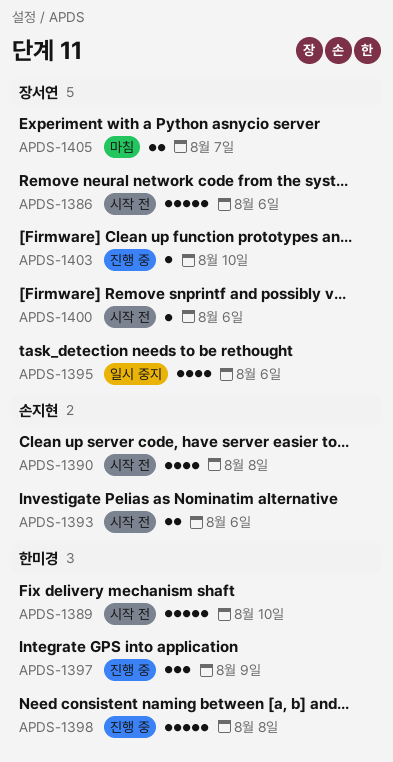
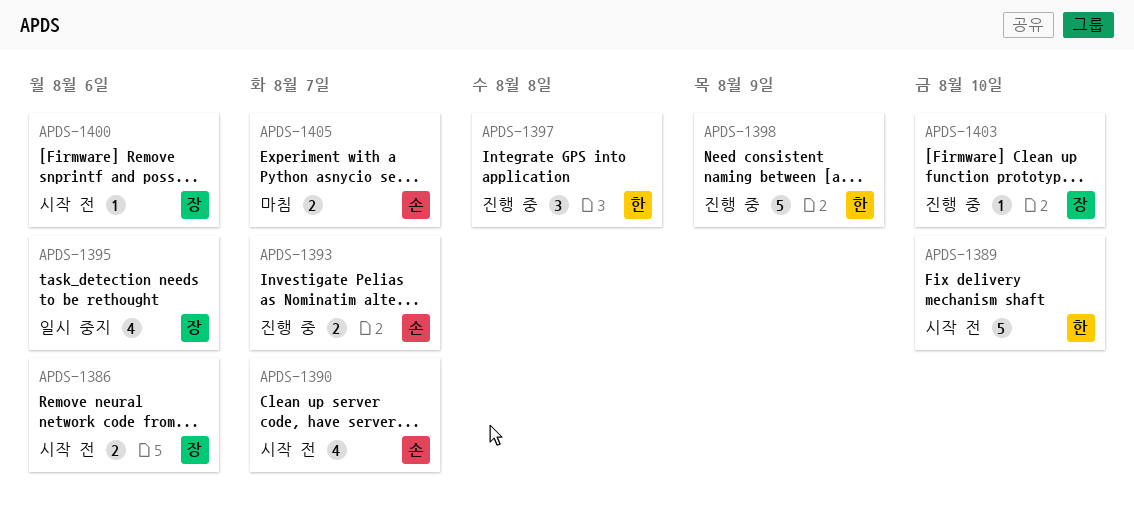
APDS-1386, estimate: 5 -> 2
APDS-1390, due: Aug 8 -> Aug 7
APDS-1393, status: 시작 전 -> 진행 중
APDS-1393, due: Aug 6 -> Aug 7
APDS-1397, due: Aug 9 -> Aug 8
APDS-1398, due: Aug 8 -> Aug 9
APDS-1405, owner: 장서연 -> 손지현

